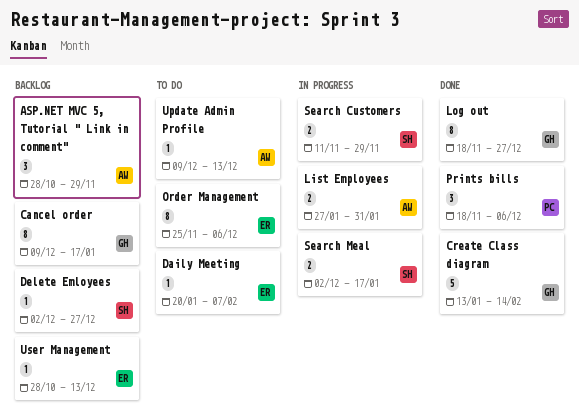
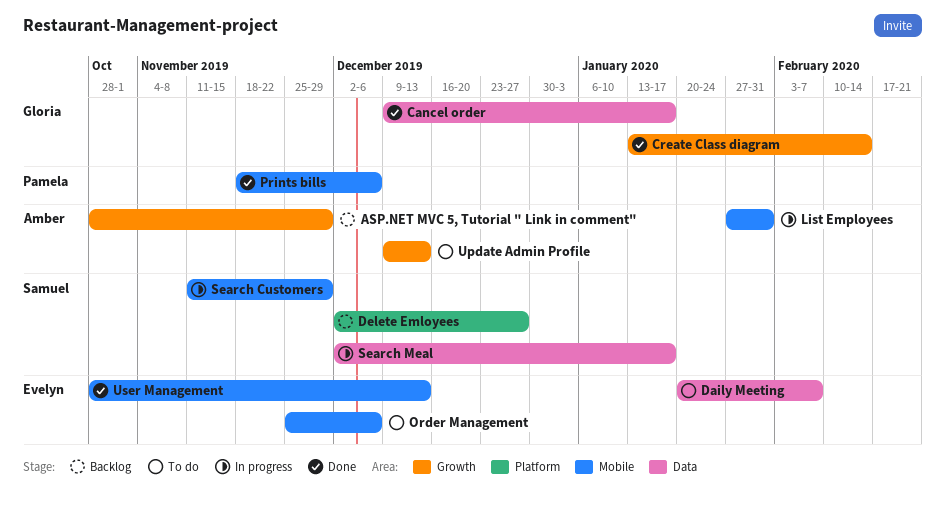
Cancel order, status: Backlog -> Done
Log out: present -> none
User Management, status: Backlog -> Done

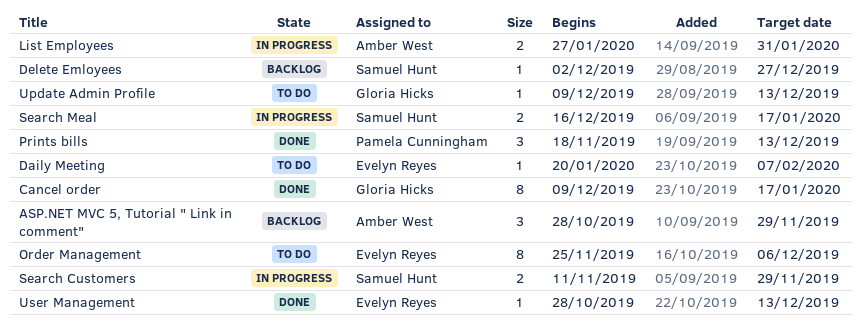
Create Class diagram: present -> none
Prints bills, due: Dec 6 -> Dec 13
Search Meal, start: Dec 2 -> Dec 16
Update Admin Profile, owner: Amber West -> Gloria Hicks

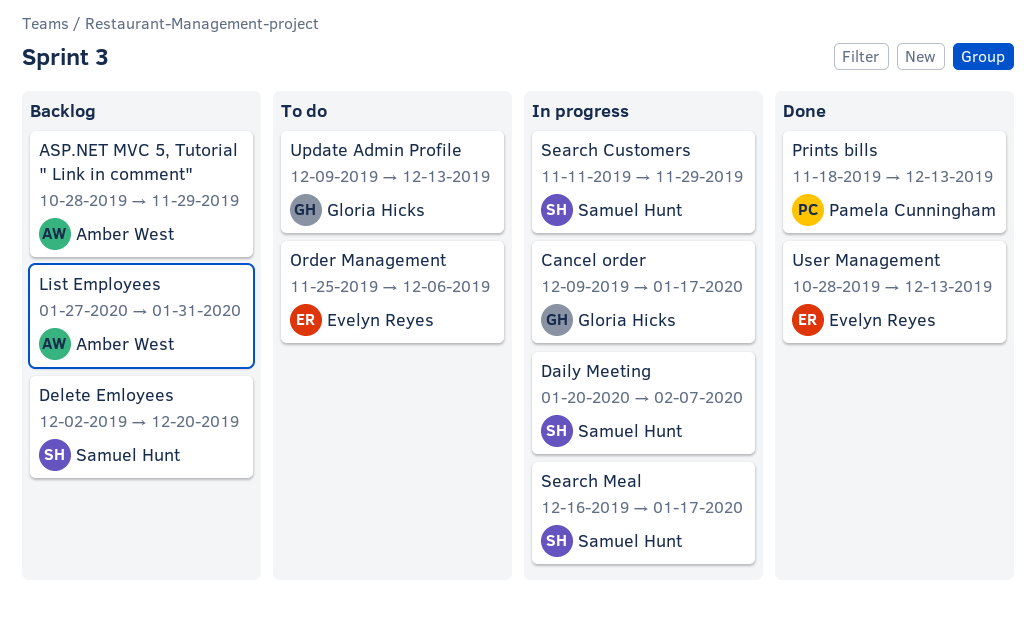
Cancel order, status: Done -> In progress
Daily Meeting, status: To do -> In progress
Daily Meeting, owner: Evelyn Reyes -> Samuel Hunt
Delete Emloyees, due: Dec 27 -> Dec 20
List Employees, status: In progress -> Backlog

